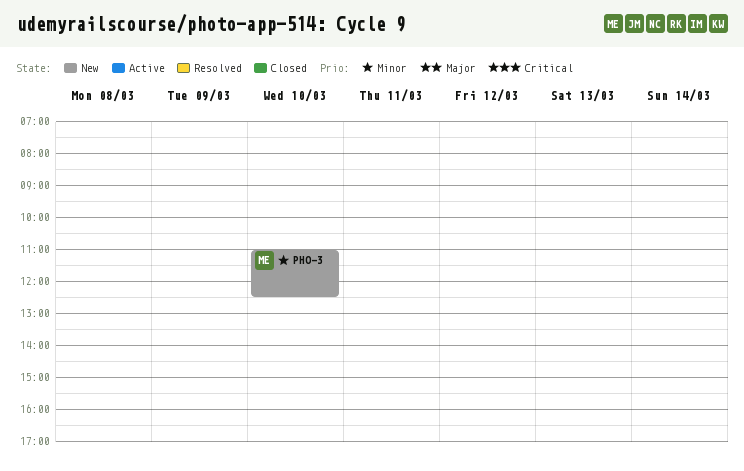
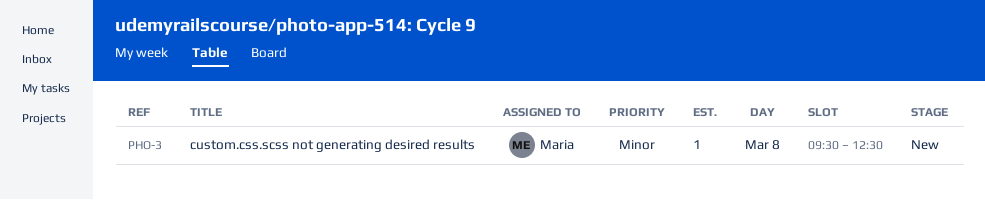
PHO-3, day: Mar 10 -> Mar 8
PHO-3, begins: 11:00 -> 09:30

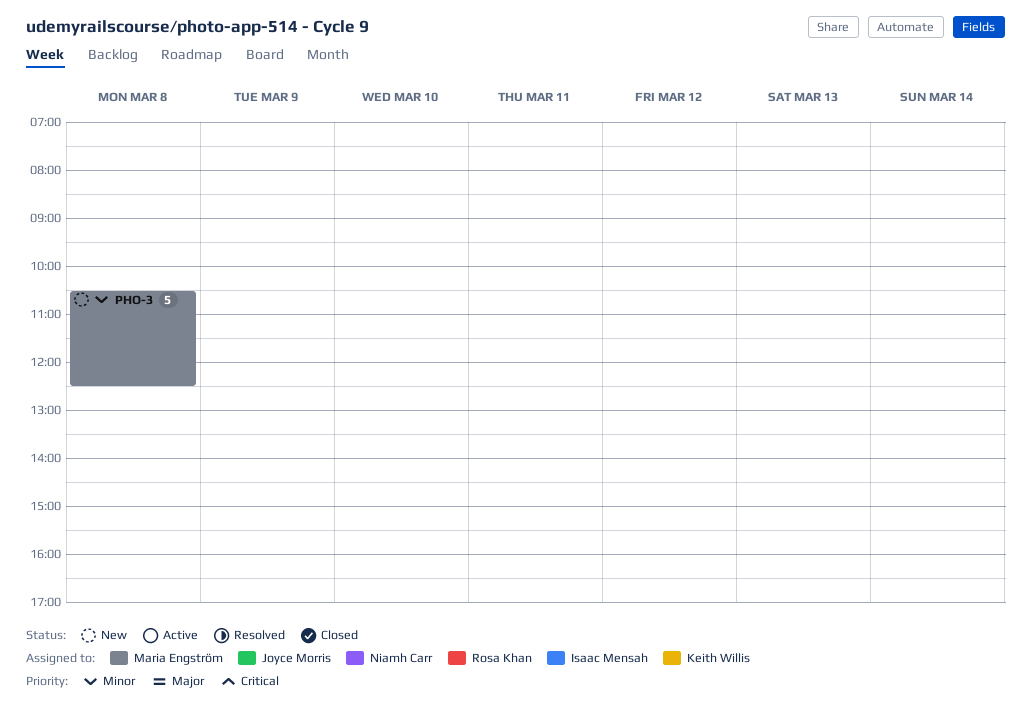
PHO-3, estimate: 1 -> 5
PHO-3, begins: 09:30 -> 10:30

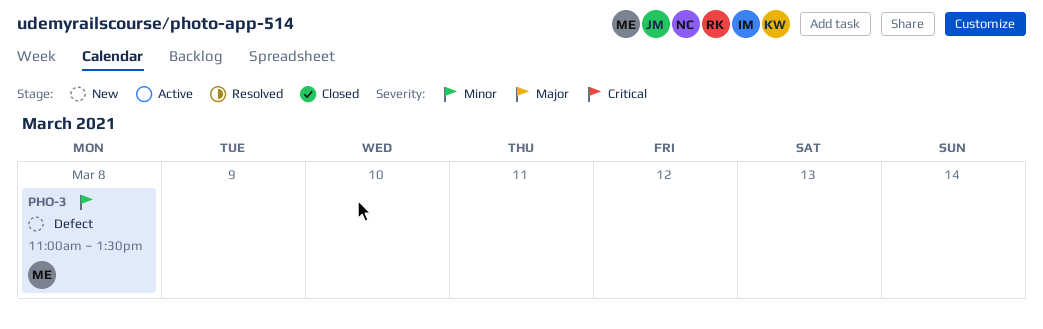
PHO-3, begins: 10:30 -> 11:00
PHO-3, ends: 12:30 -> 13:30

